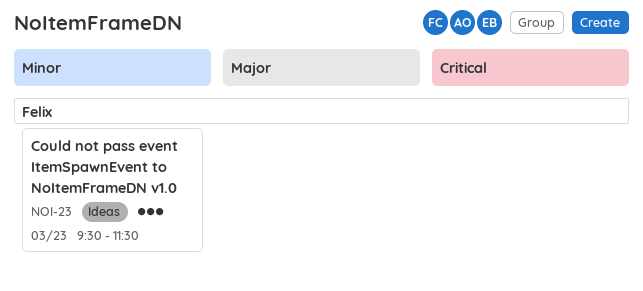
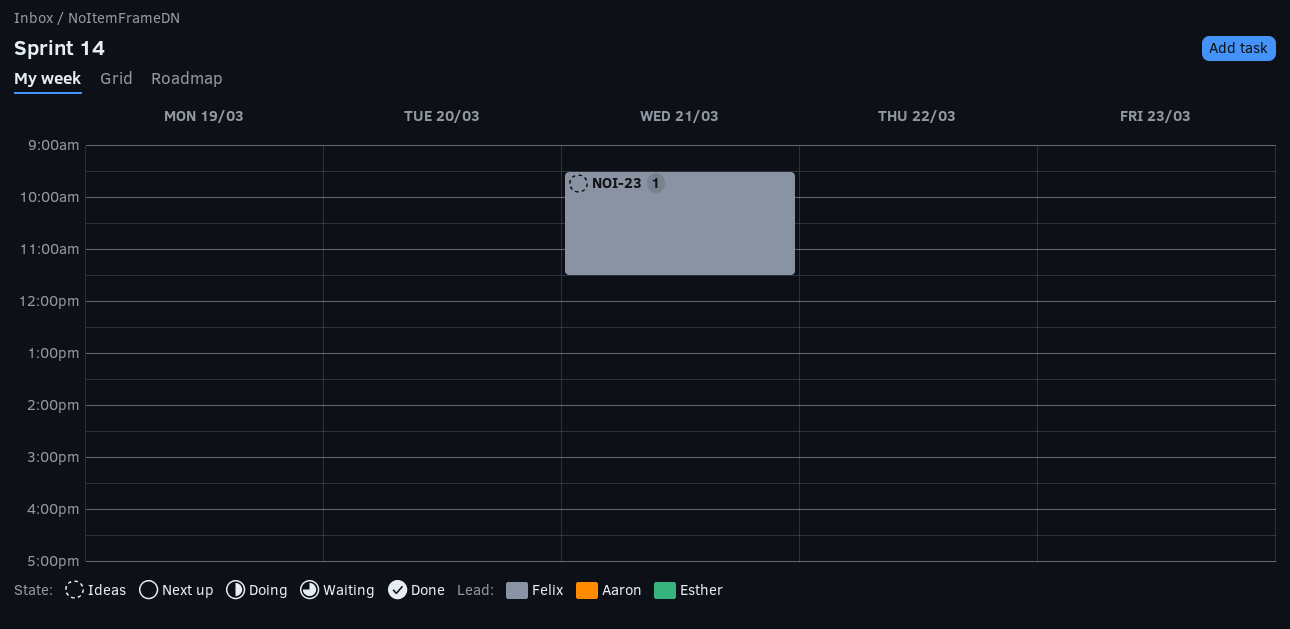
NOI-23, estimate: 3 -> 1
NOI-23, day: Mar 23 -> Mar 21

